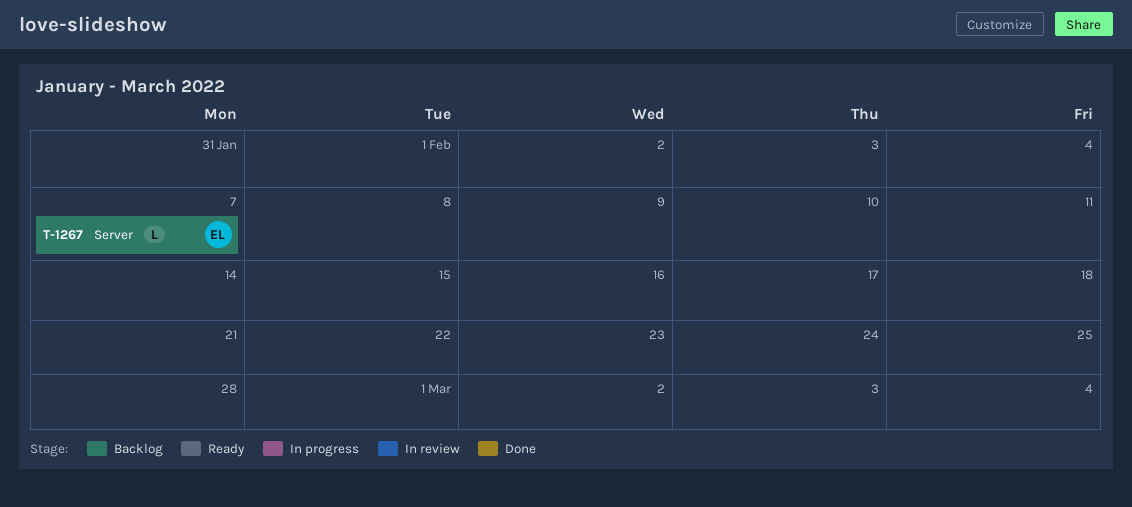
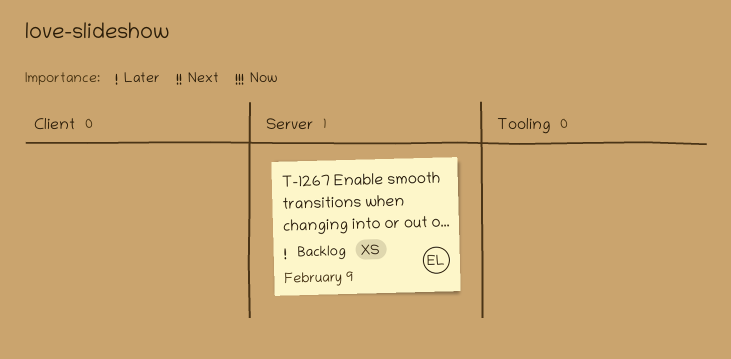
T-1267, estimate: L -> XS
T-1267, due: Feb 7 -> Feb 9

